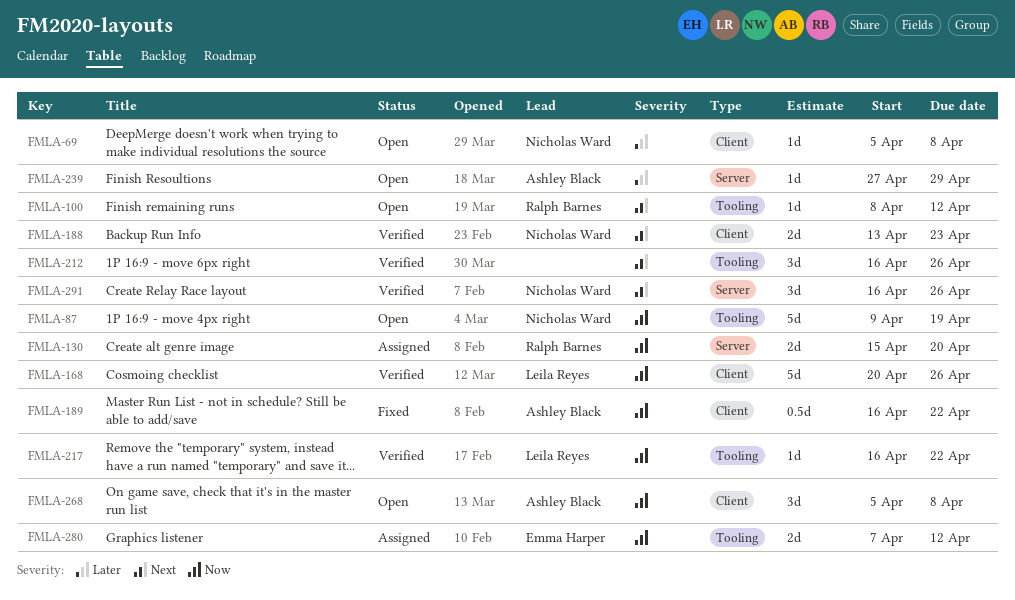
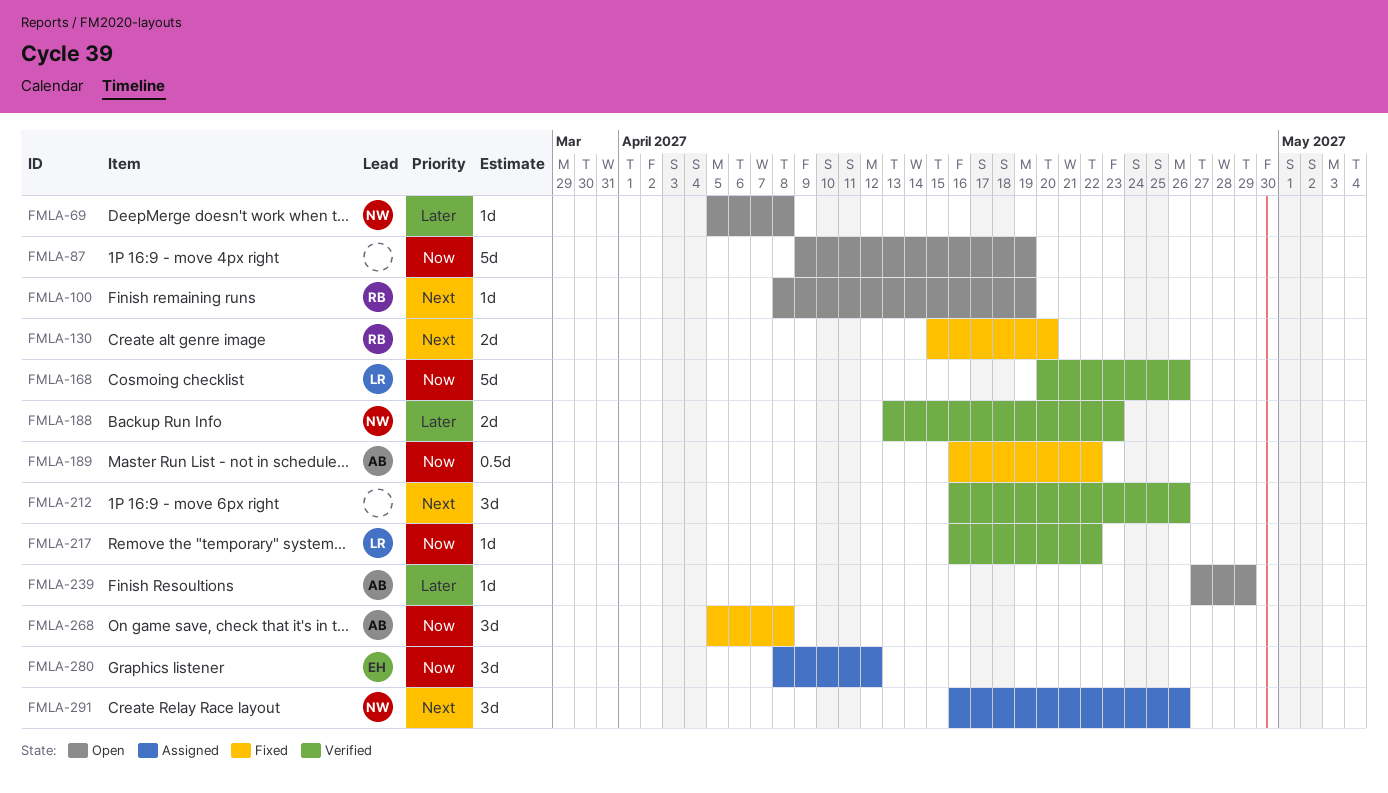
FMLA-87, owner: Nicholas Ward -> none
FMLA-100, due: Apr 12 -> Apr 19
FMLA-130, status: Assigned -> Fixed
FMLA-130, priority: Now -> Next
FMLA-188, priority: Next -> Later
FMLA-268, status: Open -> Fixed
FMLA-280, estimate: 2d -> 3d
FMLA-280, start: Apr 7 -> Apr 8
FMLA-291, status: Verified -> Assigned

